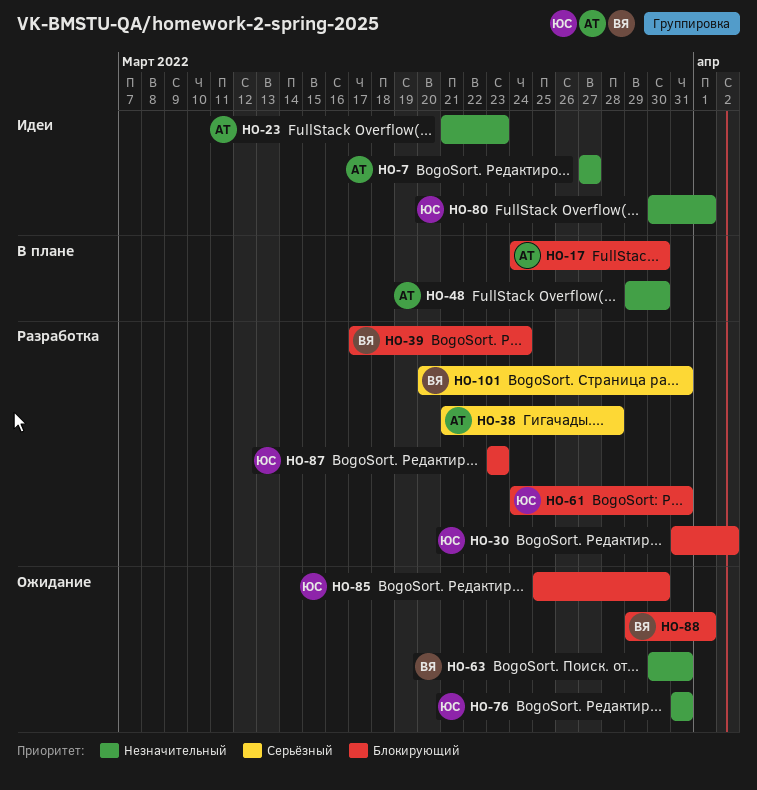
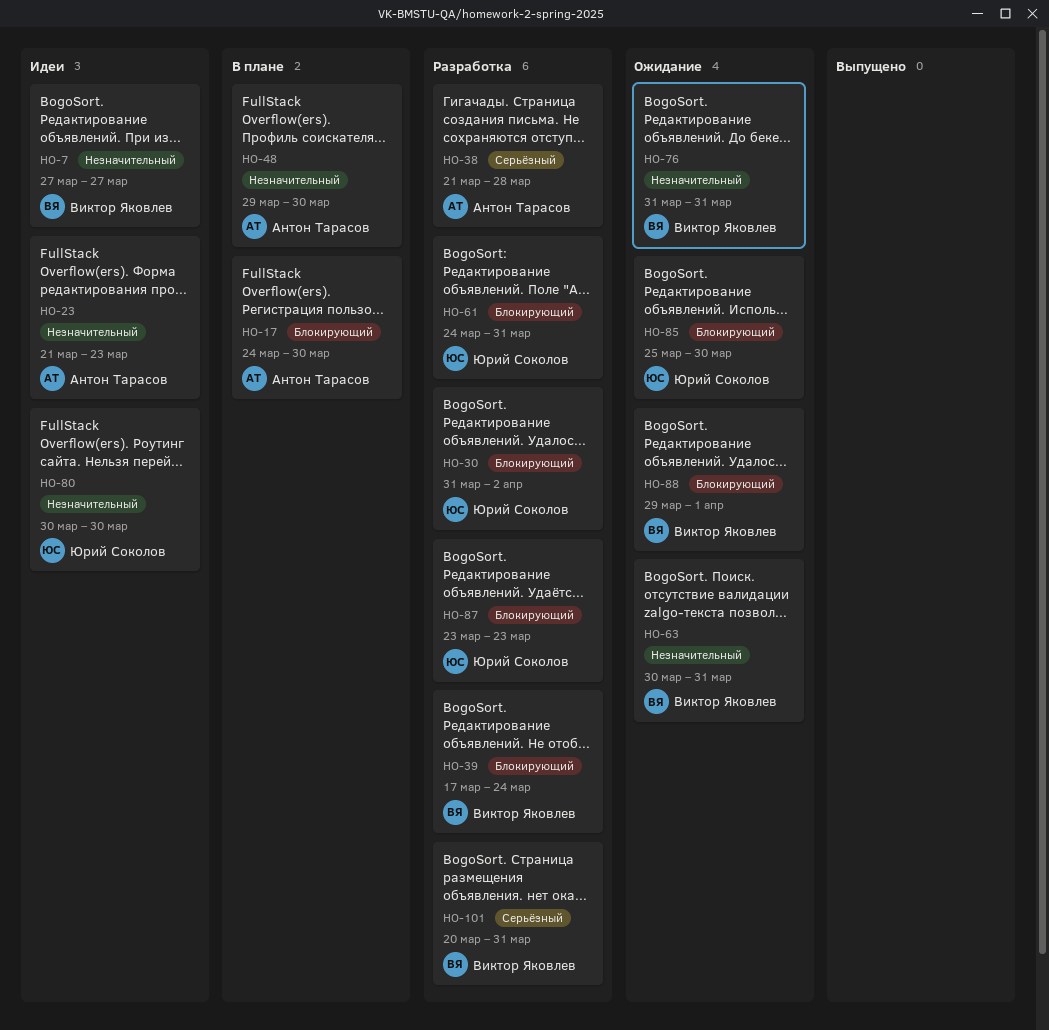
HO-7, owner: Антон Тарасов -> Виктор Яковлев
HO-76, owner: Юрий Соколов -> Виктор Яковлев
HO-80, due: Apr 1 -> Mar 30

